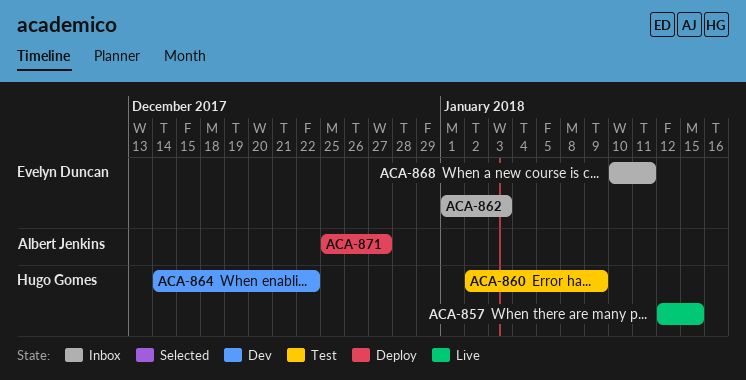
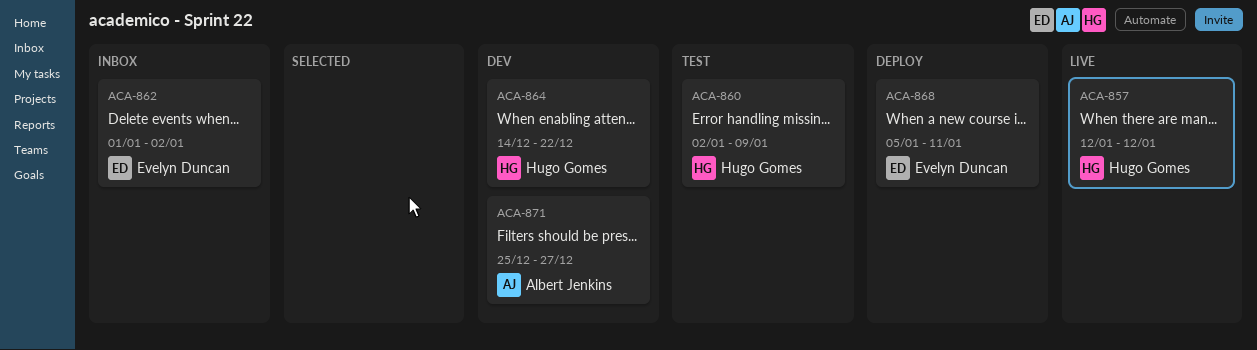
ACA-857, due: Jan 15 -> Jan 12
ACA-862, due: Jan 3 -> Jan 2
ACA-868, status: Inbox -> Deploy
ACA-868, start: Jan 10 -> Jan 5
ACA-871, status: Deploy -> Dev

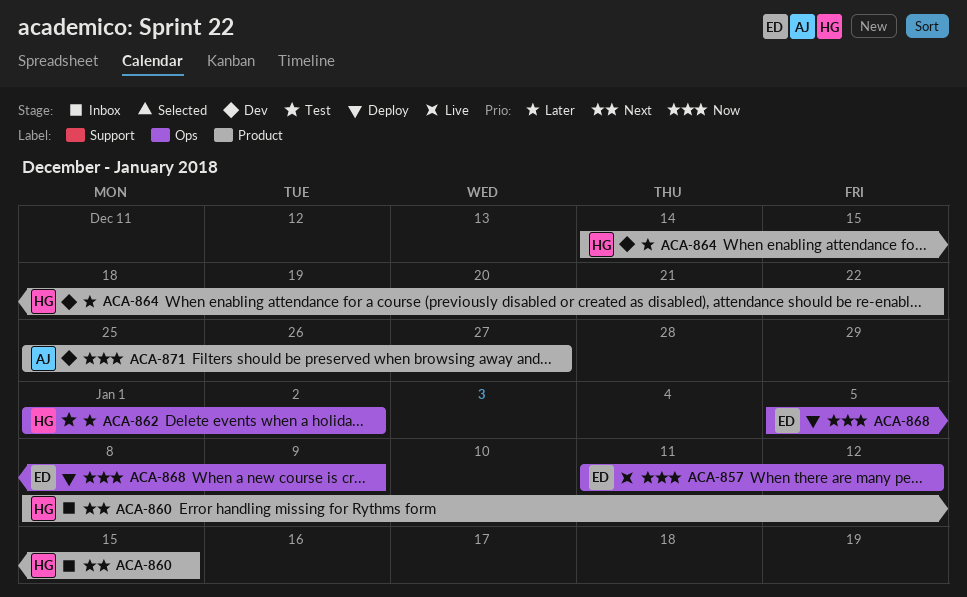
ACA-857, owner: Hugo Gomes -> Evelyn Duncan
ACA-857, start: Jan 12 -> Jan 11
ACA-860, status: Test -> Inbox
ACA-860, start: Jan 2 -> Jan 8
ACA-860, due: Jan 9 -> Jan 15
ACA-862, status: Inbox -> Test
ACA-862, owner: Evelyn Duncan -> Hugo Gomes
ACA-868, due: Jan 11 -> Jan 9

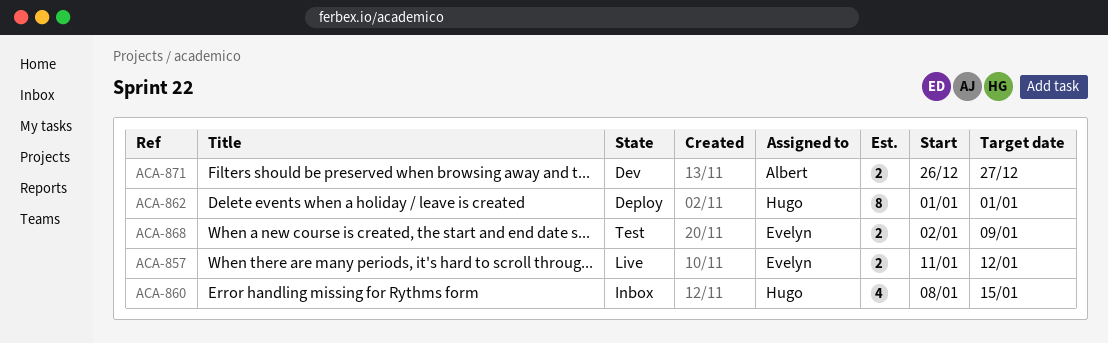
ACA-862, status: Test -> Deploy
ACA-862, due: Jan 2 -> Jan 1
ACA-864: present -> none
ACA-868, status: Deploy -> Test
ACA-868, start: Jan 5 -> Jan 2
ACA-871, start: Dec 25 -> Dec 26

